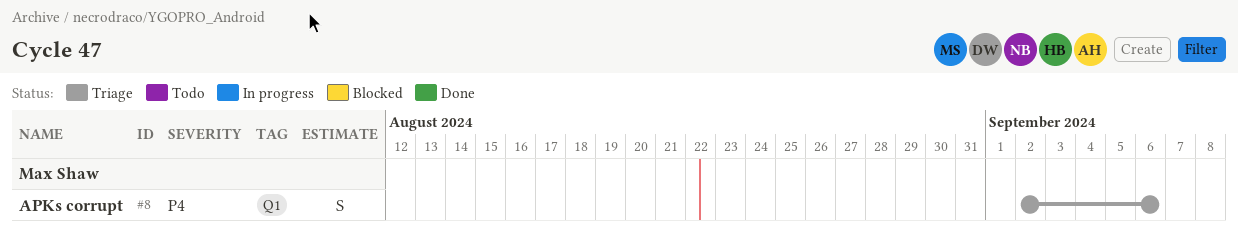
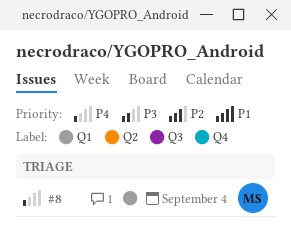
#8, due: Sep 6 -> Sep 4

